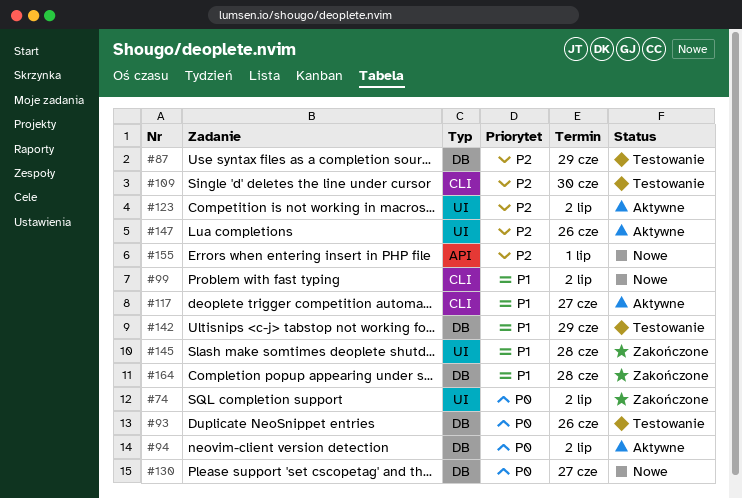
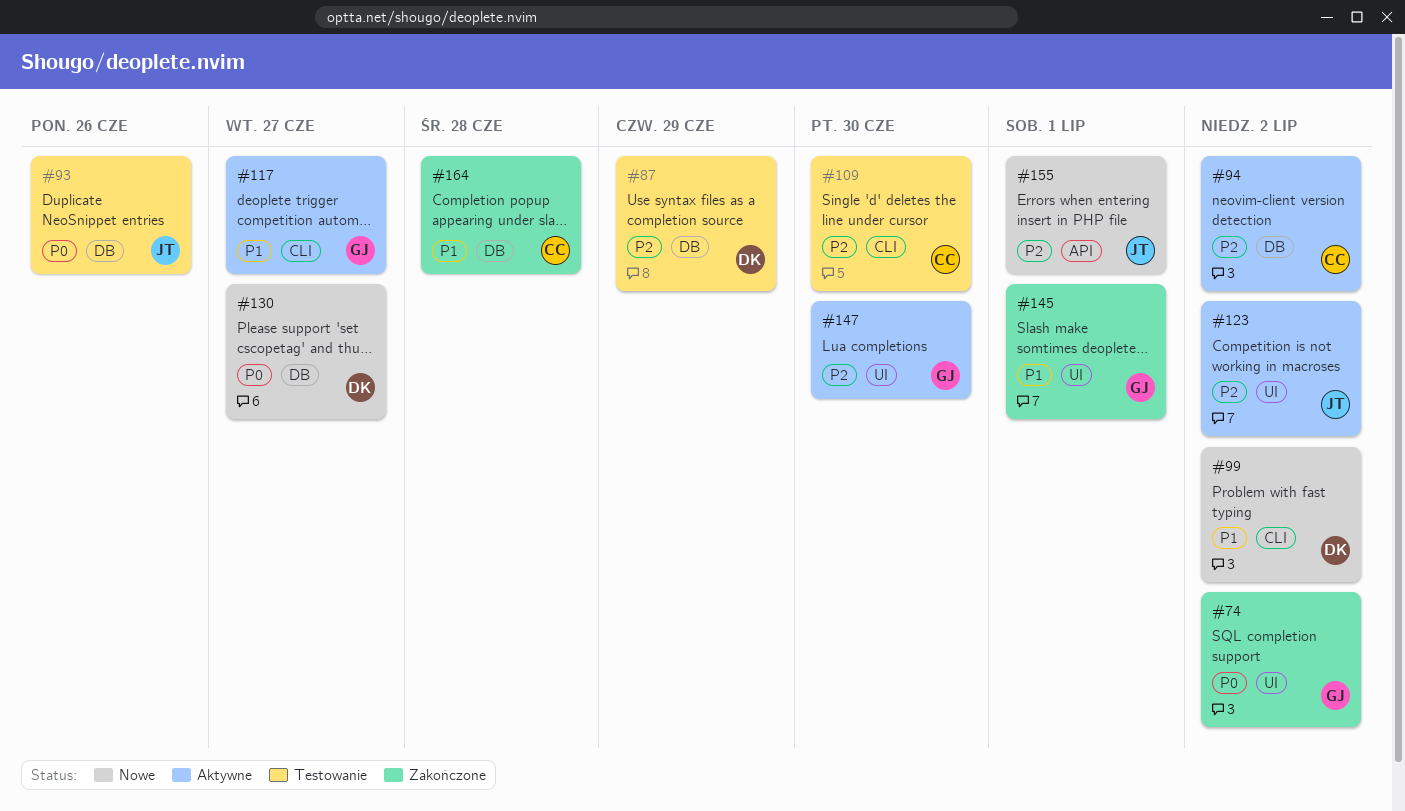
#94, priority: P0 -> P2
#142: present -> none
#145, due: Jun 28 -> Jul 1
#147, due: Jun 26 -> Jun 30

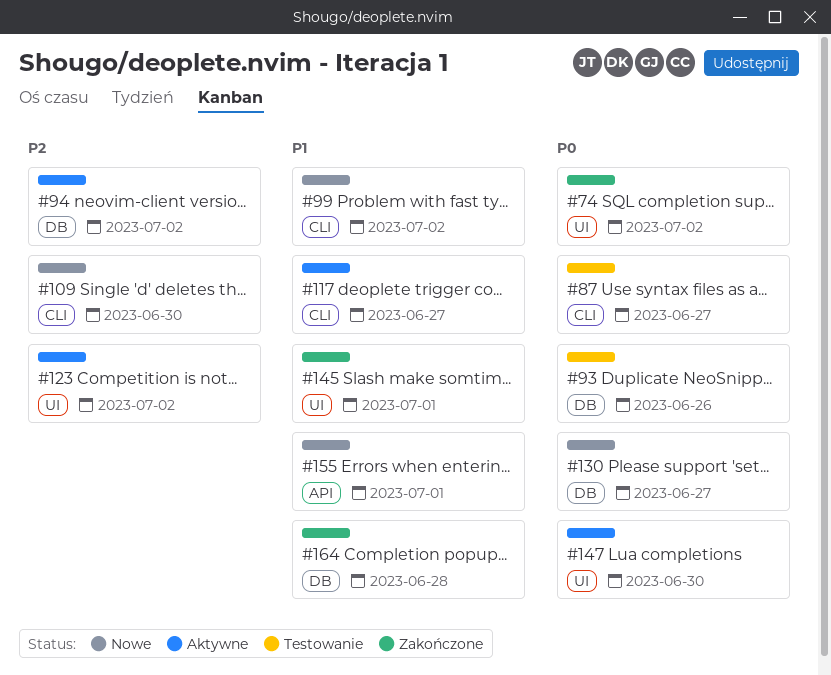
#87, priority: P2 -> P0
#87, label: DB -> CLI
#87, due: Jun 29 -> Jun 27
#109, status: Testowanie -> Nowe
#147, priority: P2 -> P0
#155, priority: P2 -> P1

